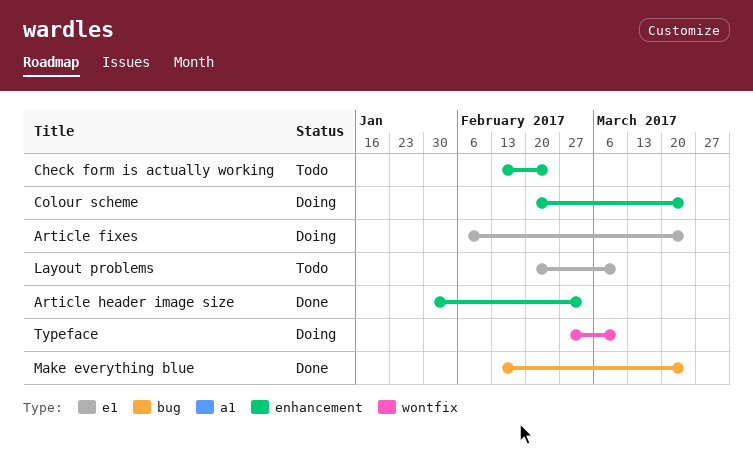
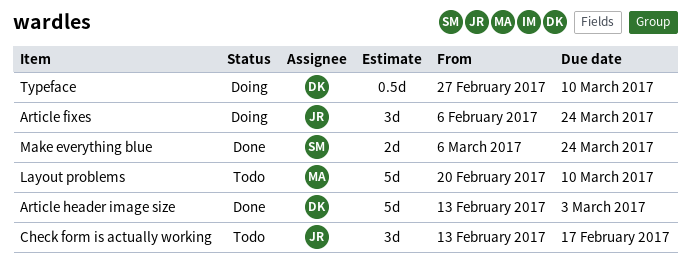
Article header image size, start: Jan 30 -> Feb 13
Check form is actually working, due: Feb 24 -> Feb 17
Colour scheme: present -> none
Make everything blue, start: Feb 13 -> Mar 6

